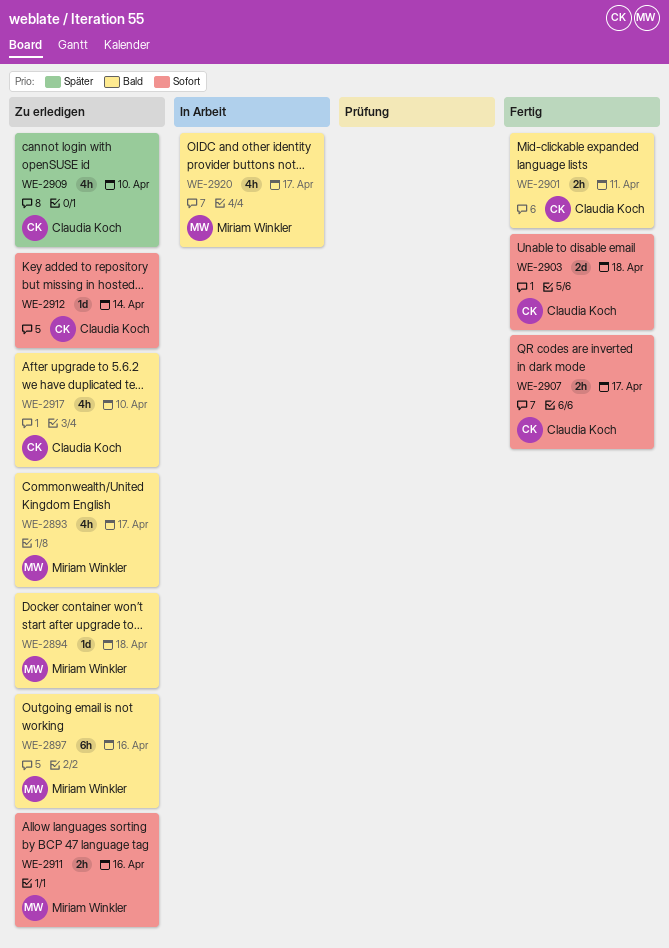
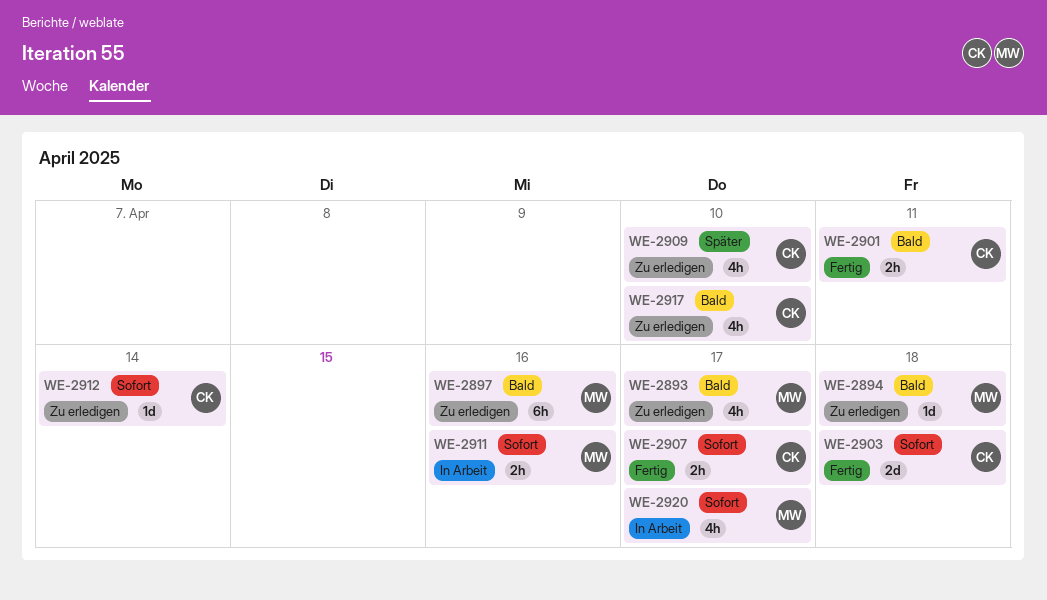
WE-2911, status: Zu erledigen -> In Arbeit
WE-2920, priority: Bald -> Sofort

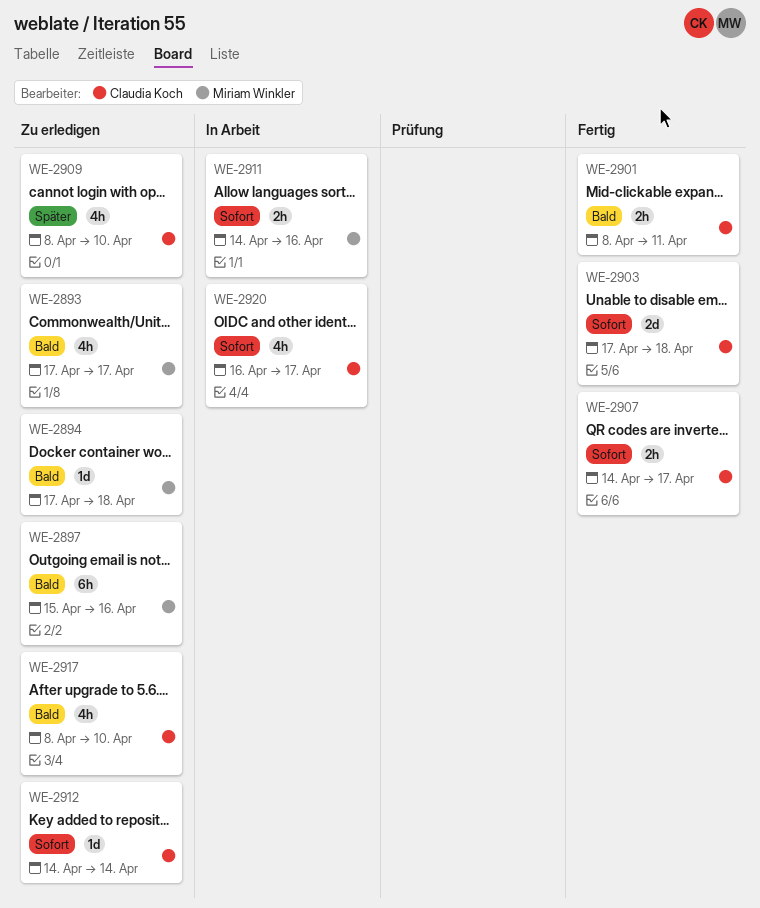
WE-2920, owner: Miriam Winkler -> Claudia Koch

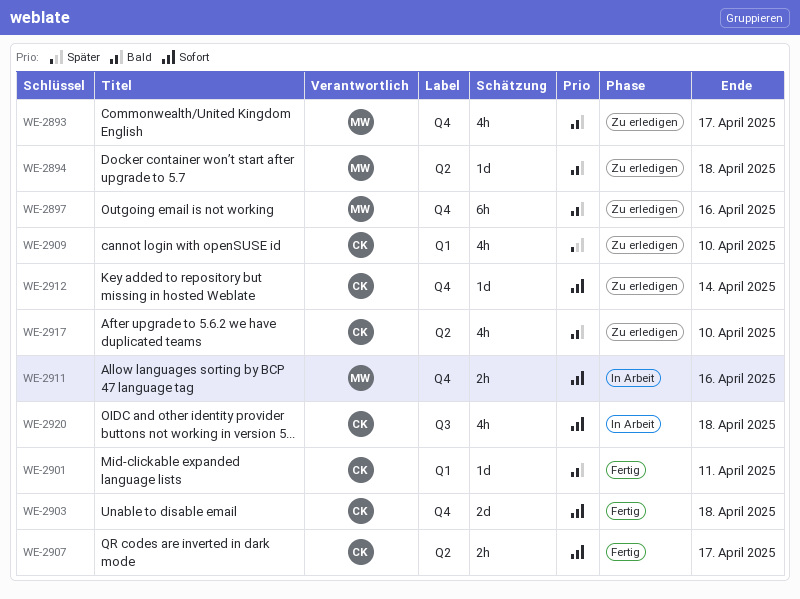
WE-2901, estimate: 2h -> 1d
WE-2920, due: Apr 17 -> Apr 18

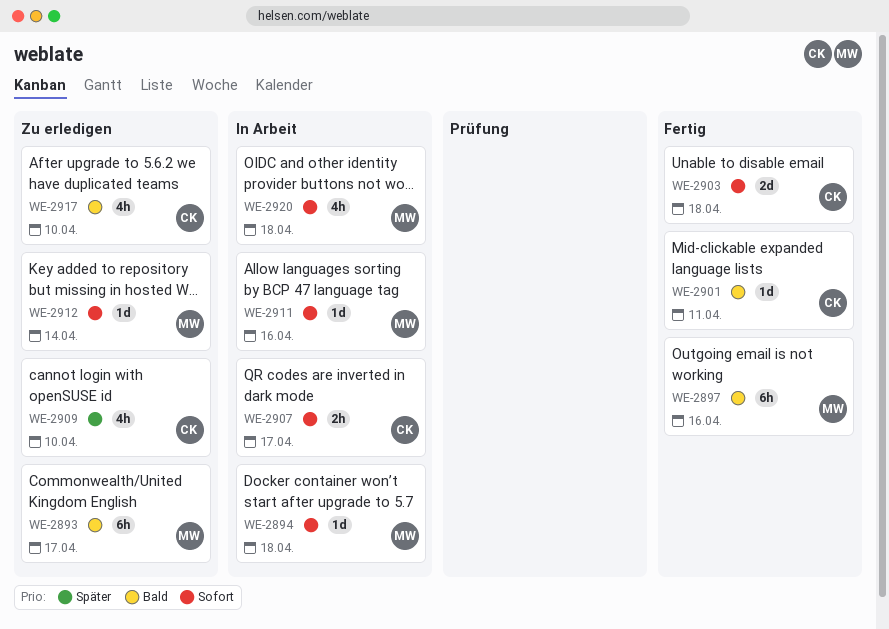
WE-2893, estimate: 4h -> 6h
WE-2894, status: Zu erledigen -> In Arbeit
WE-2894, priority: Bald -> Sofort
WE-2897, status: Zu erledigen -> Fertig
WE-2907, status: Fertig -> In Arbeit
WE-2911, estimate: 2h -> 1d
WE-2912, owner: CK -> MW
WE-2920, owner: CK -> MW

